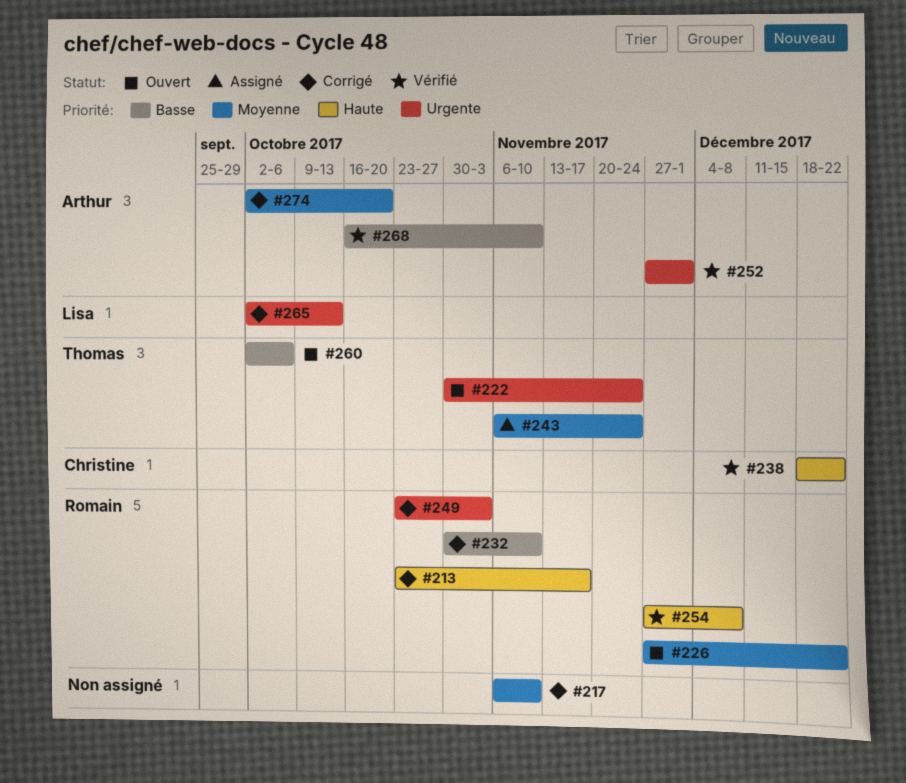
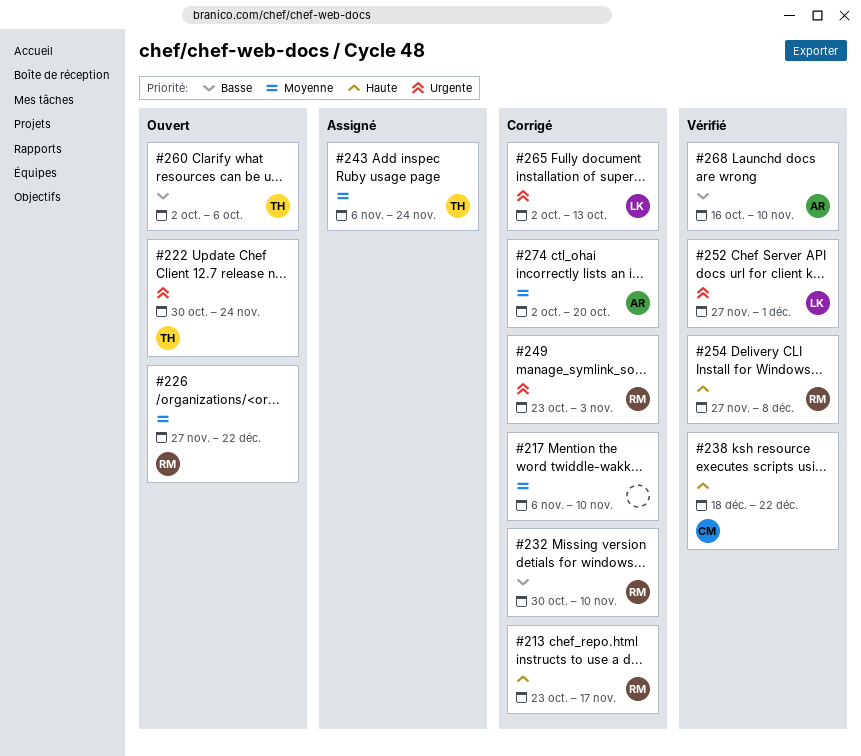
#252, owner: Arthur -> Lisa

